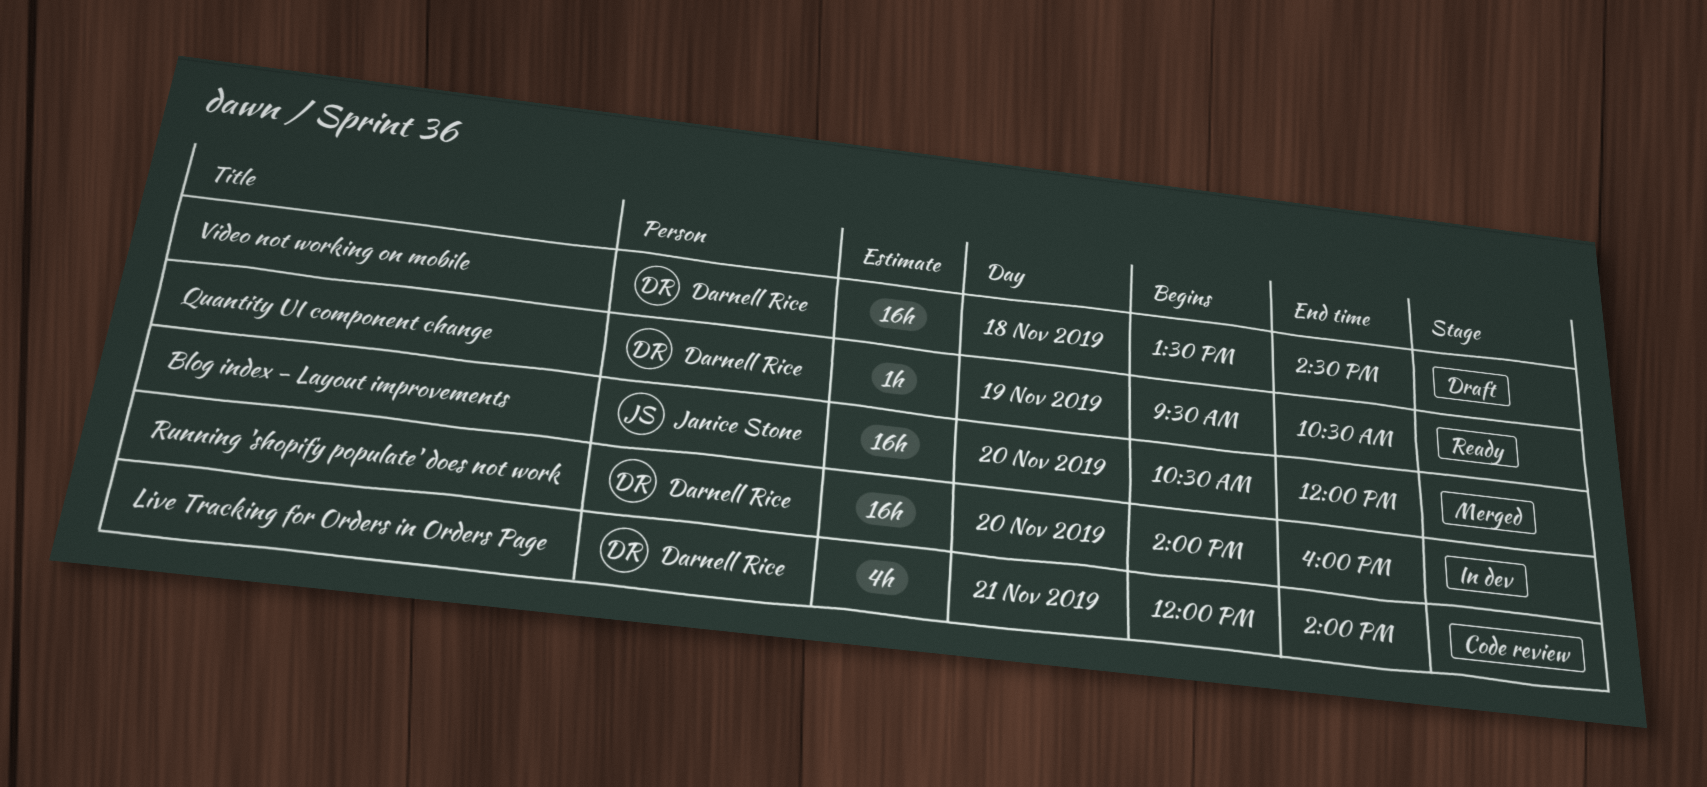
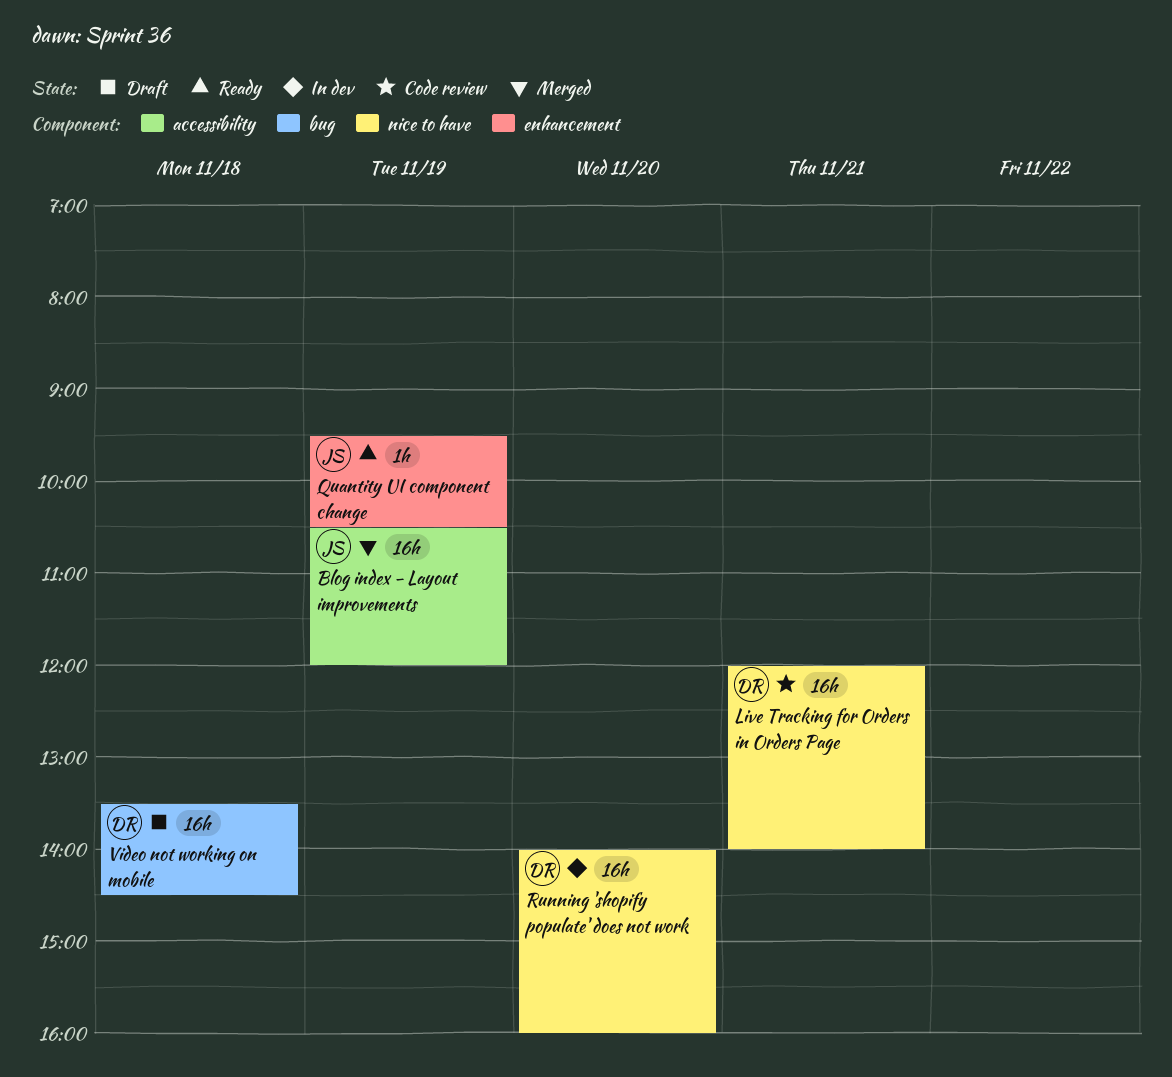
Blog index - Layout improvements, day: Nov 20 -> Nov 19
Live Tracking for Orders in Orders Page, estimate: 4h -> 16h
Quantity UI component change, owner: Darnell Rice -> Janice Stone

